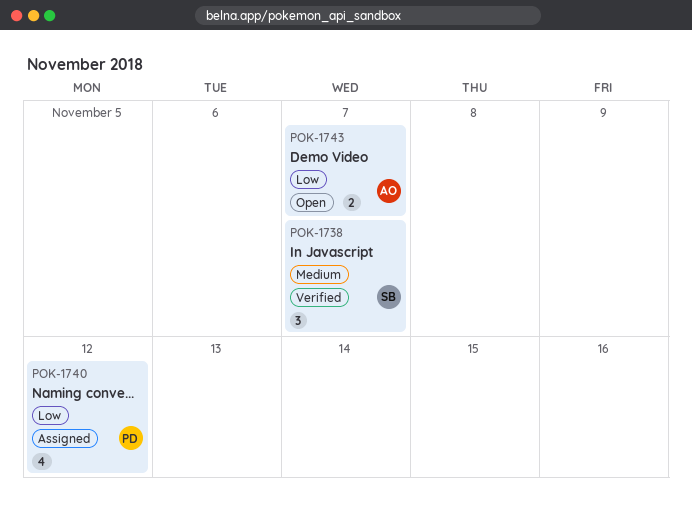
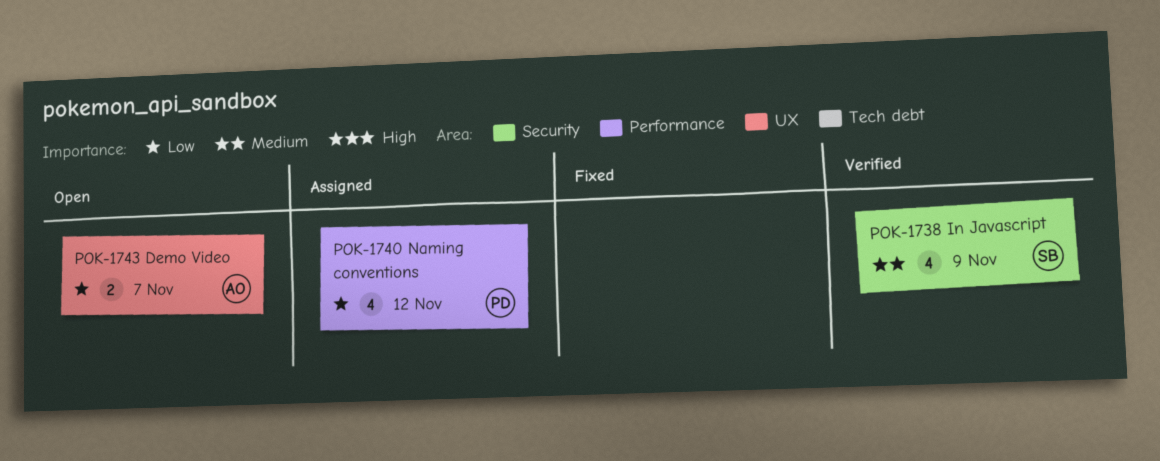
POK-1738, estimate: 3 -> 4
POK-1738, due: Nov 7 -> Nov 9

